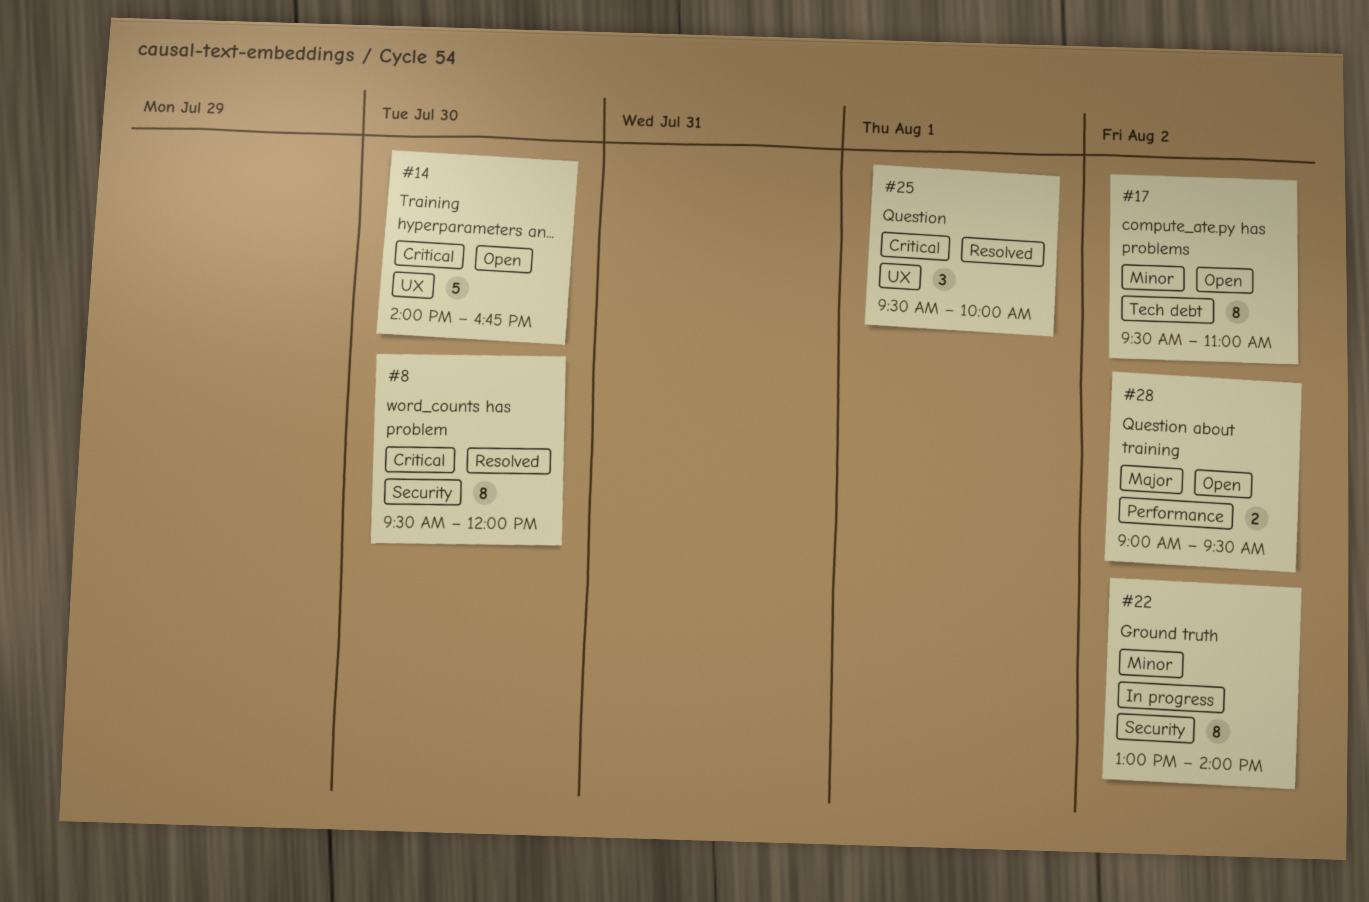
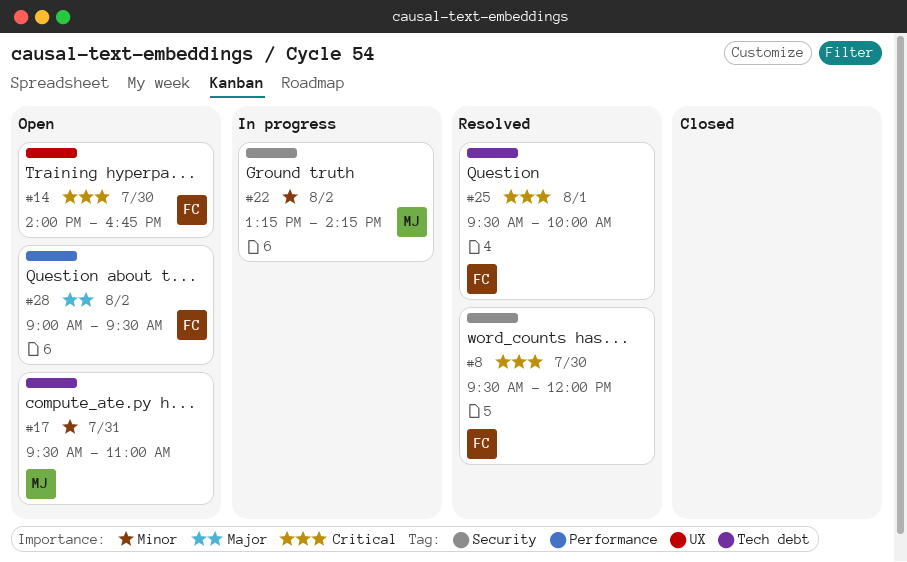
#17, day: Aug 2 -> Jul 31
#22, begins: 13:00 -> 13:15
#22, ends: 14:00 -> 14:15
#25, label: UX -> Tech debt

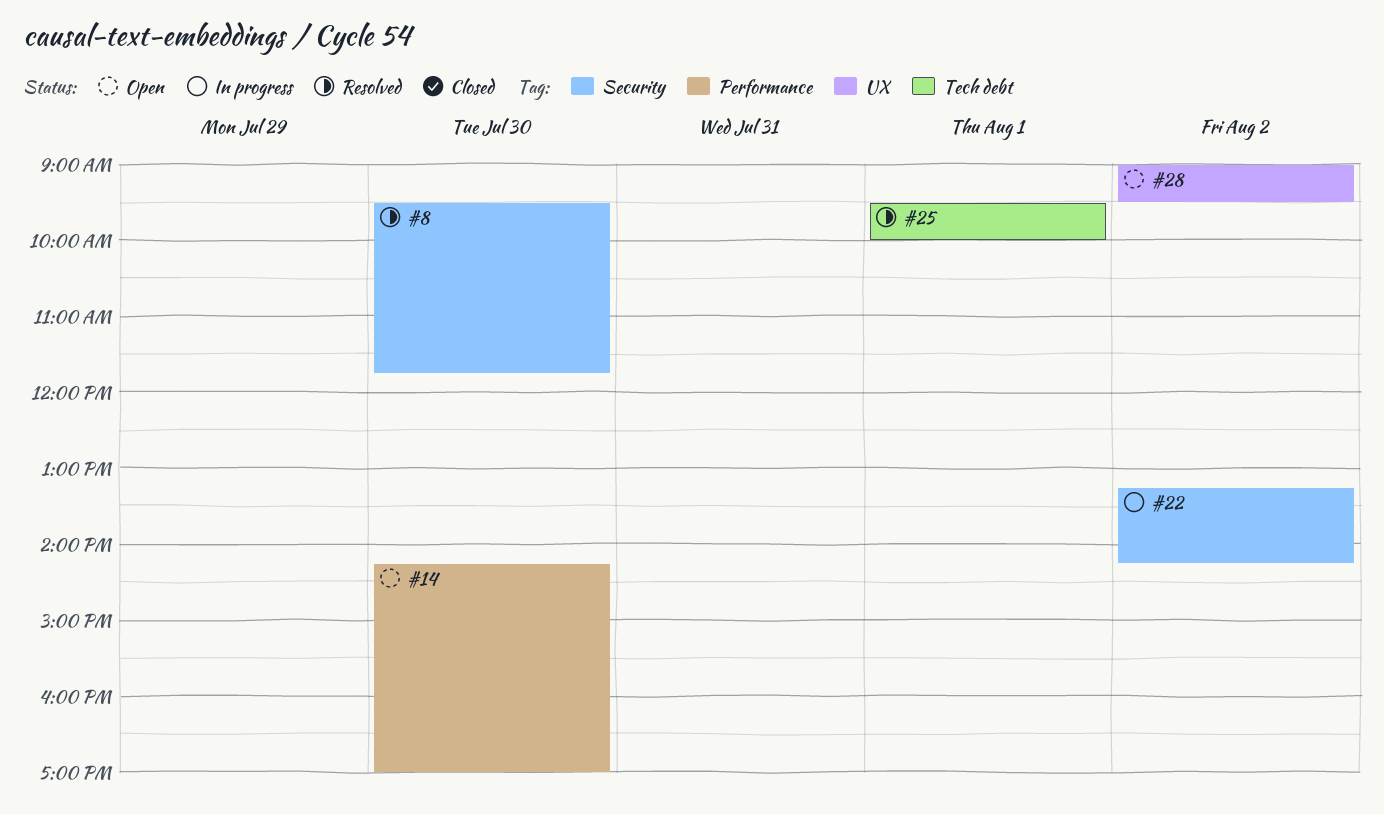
#8, ends: 12:00 -> 11:45
#14, label: UX -> Performance
#14, begins: 14:00 -> 14:15
#14, ends: 16:45 -> 17:00
#17: present -> none
#28, label: Performance -> UX

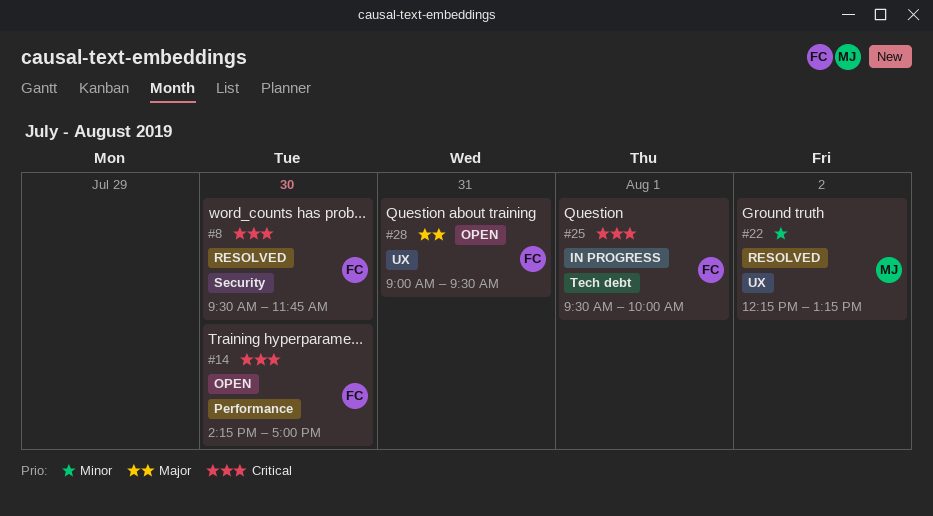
#22, status: In progress -> Resolved
#22, label: Security -> UX
#22, begins: 13:15 -> 12:15
#22, ends: 14:15 -> 13:15
#25, status: Resolved -> In progress
#28, day: Aug 2 -> Jul 31

